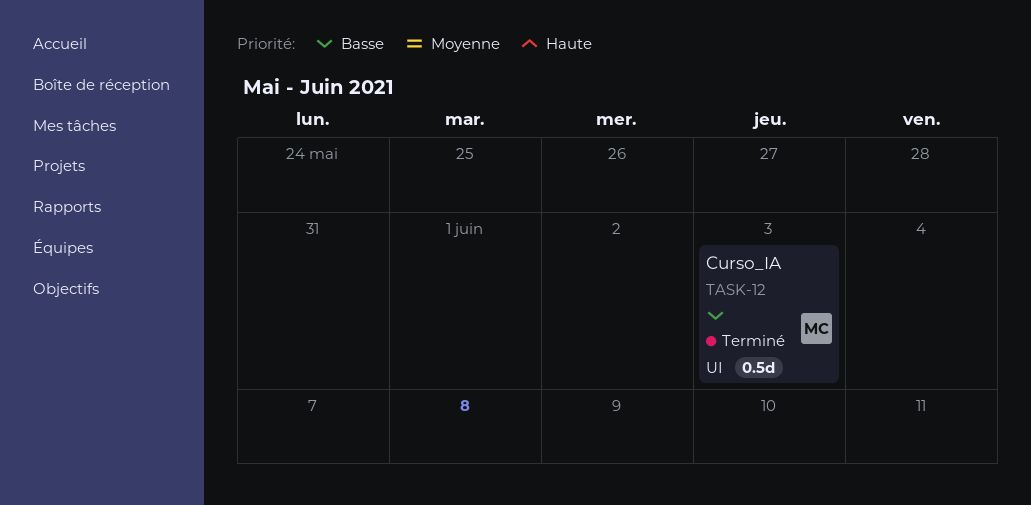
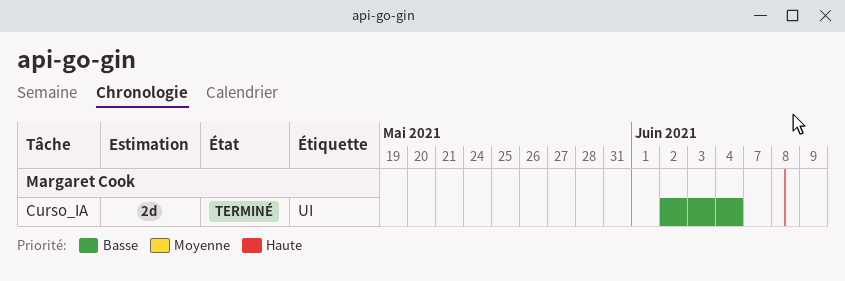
Curso_IA, estimate: 0.5d -> 2d
Curso_IA, due: Jun 3 -> Jun 4

